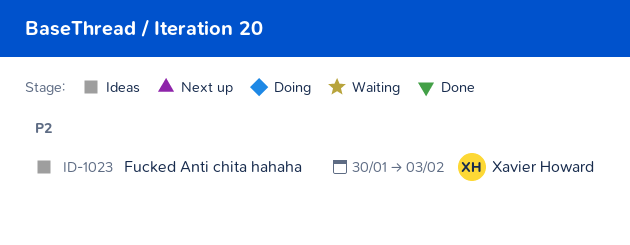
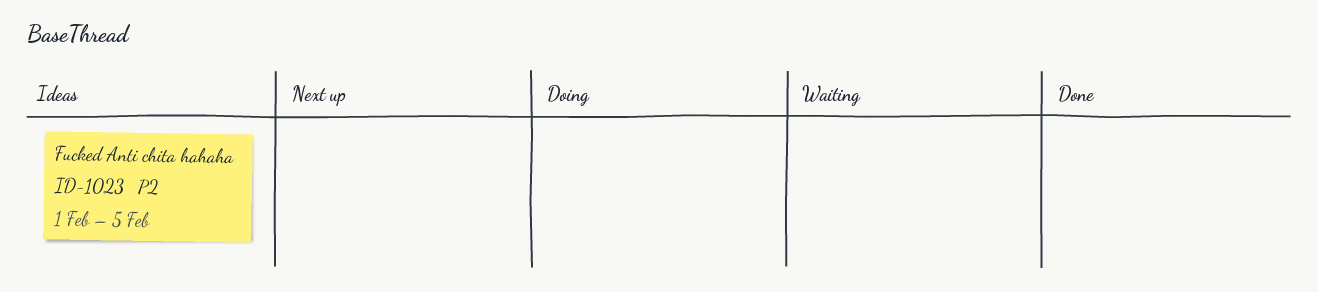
ID-1023, start: Jan 30 -> Feb 1
ID-1023, due: Feb 3 -> Feb 5

